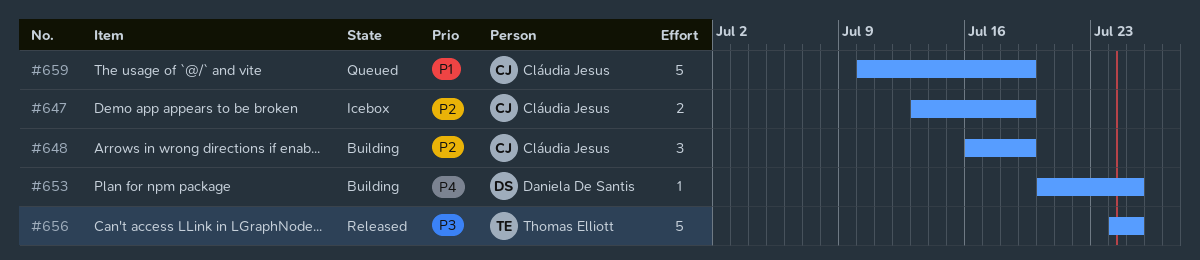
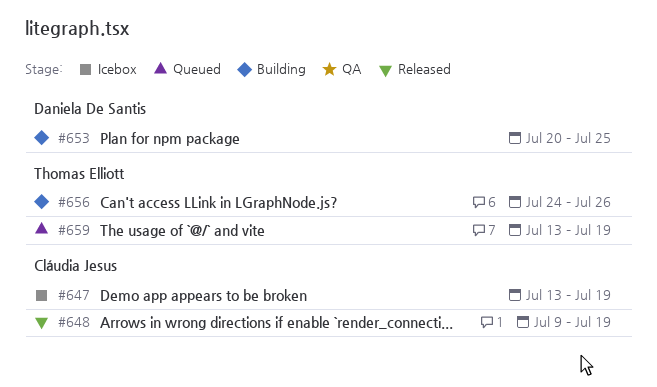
#648, status: Building -> Released
#648, start: Jul 16 -> Jul 9
#656, status: Released -> Building
#656, due: Jul 25 -> Jul 26
#659, owner: Cláudia Jesus -> Thomas Elliott
#659, start: Jul 10 -> Jul 13

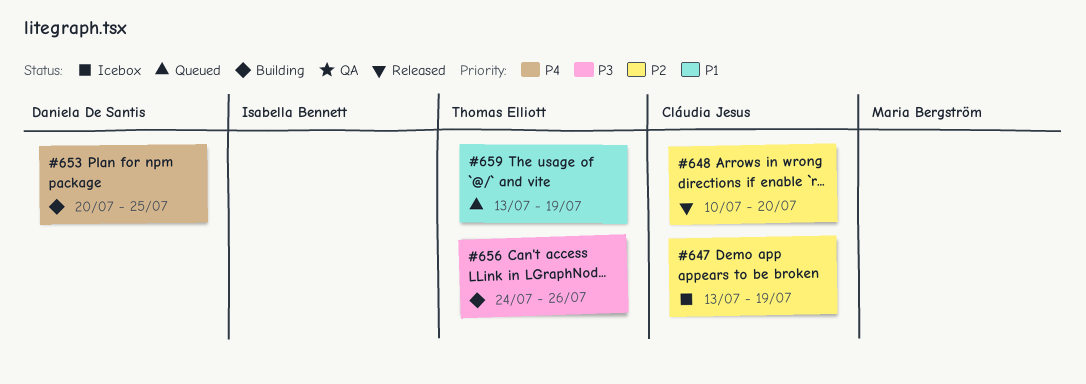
#648, start: Jul 9 -> Jul 10
#648, due: Jul 19 -> Jul 20

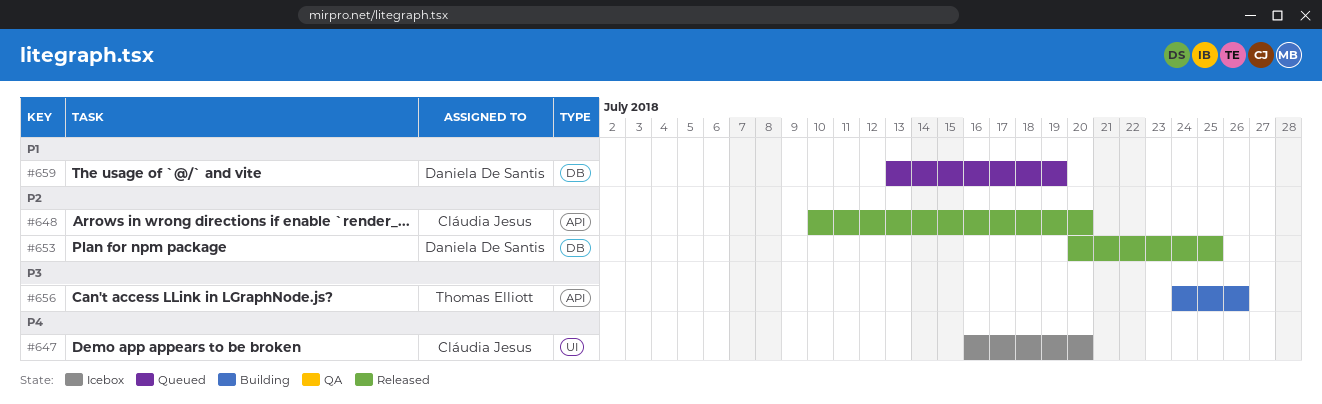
#647, priority: P2 -> P4
#647, start: Jul 13 -> Jul 16
#647, due: Jul 19 -> Jul 20
#653, status: Building -> Released
#653, priority: P4 -> P2
#659, owner: Thomas Elliott -> Daniela De Santis

